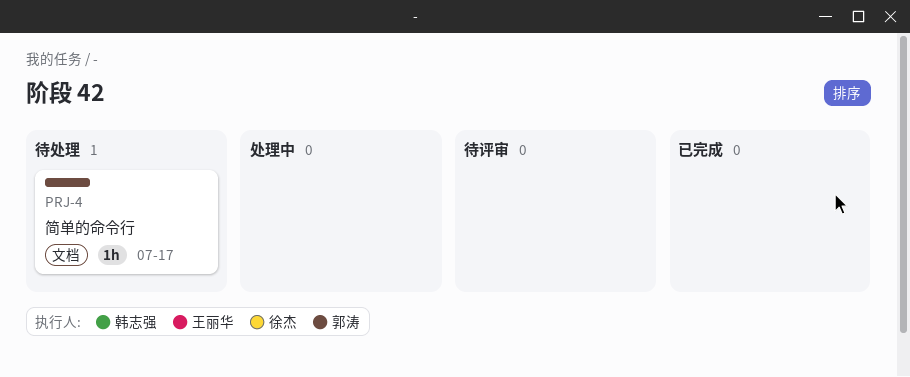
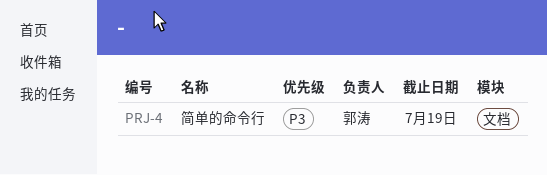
PRJ-4, due: Jul 17 -> Jul 19

